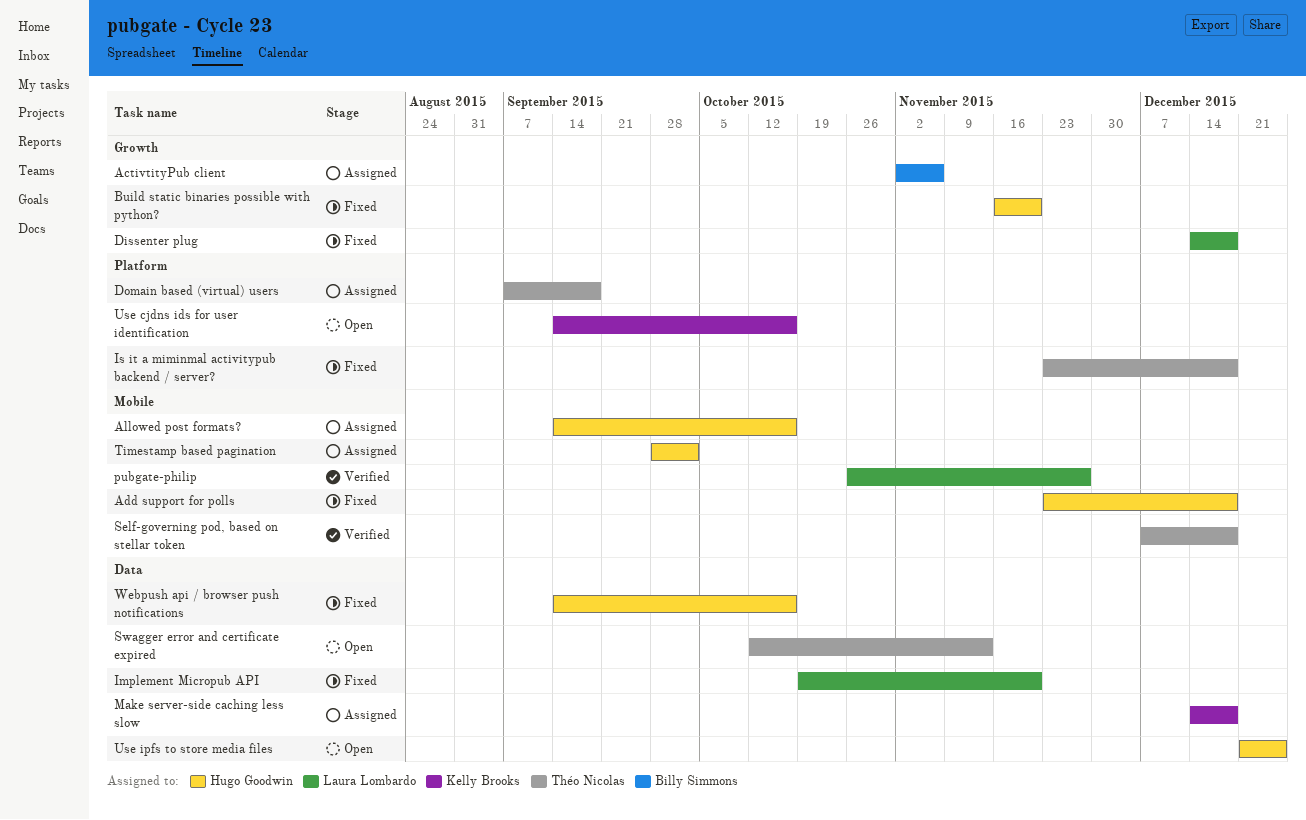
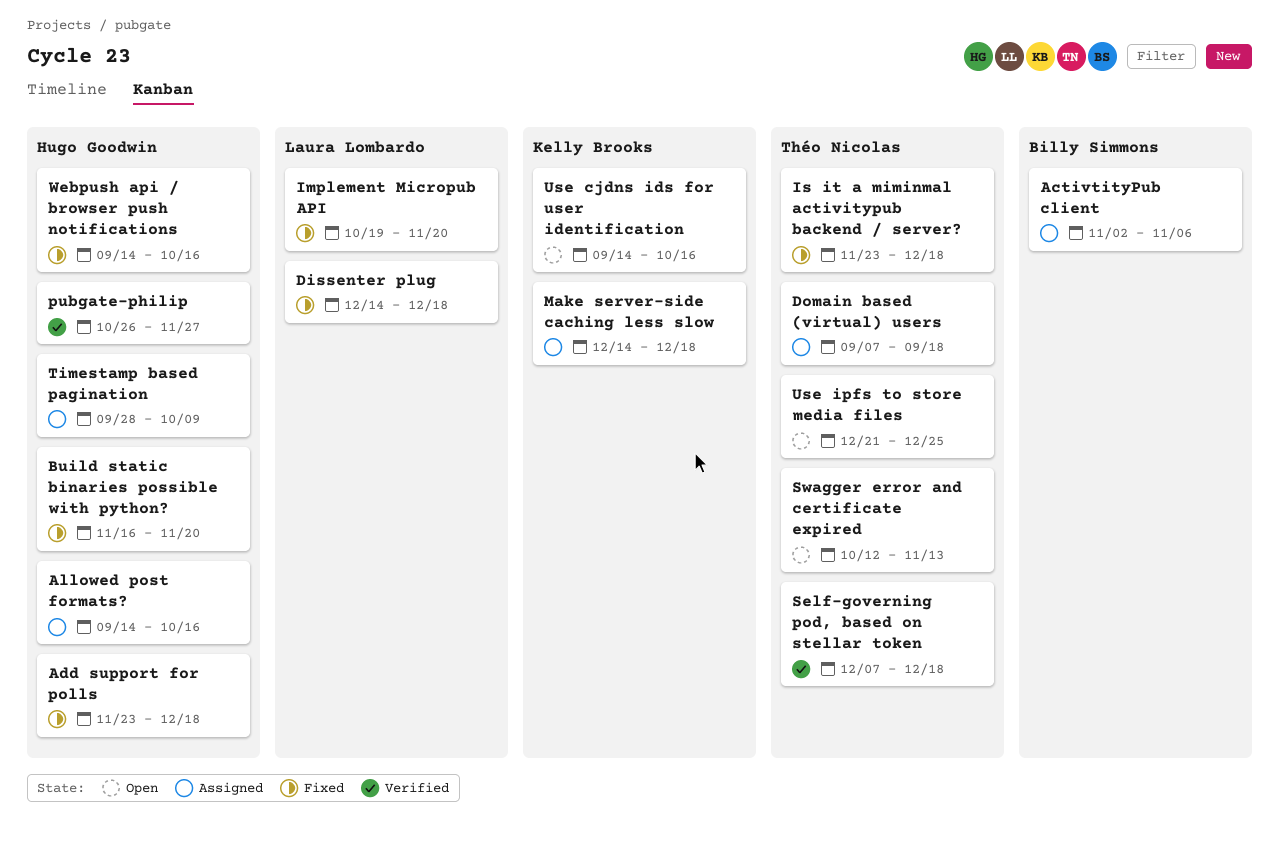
pubgate-philip, owner: Laura Lombardo -> Hugo Goodwin
Timestamp based pagination, due: Oct 2 -> Oct 9
Use ipfs to store media files, owner: Hugo Goodwin -> Théo Nicolas

